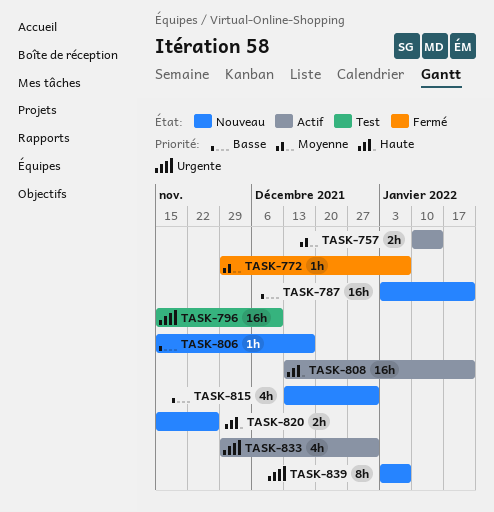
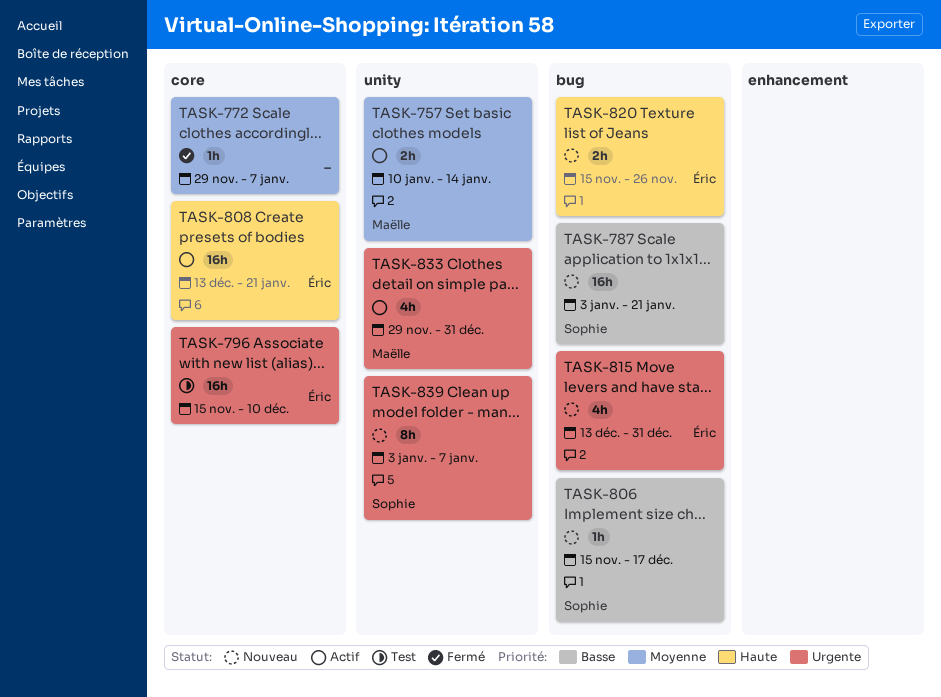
TASK-815, priority: Basse -> Urgente

